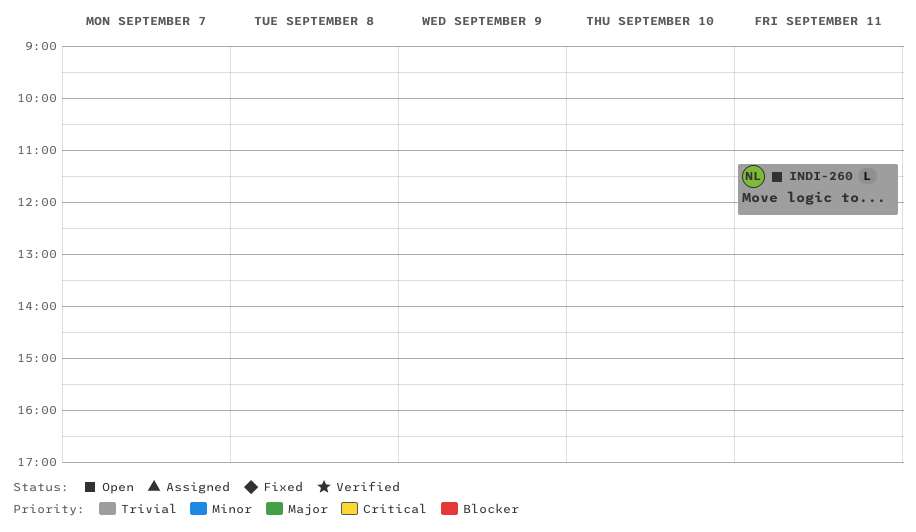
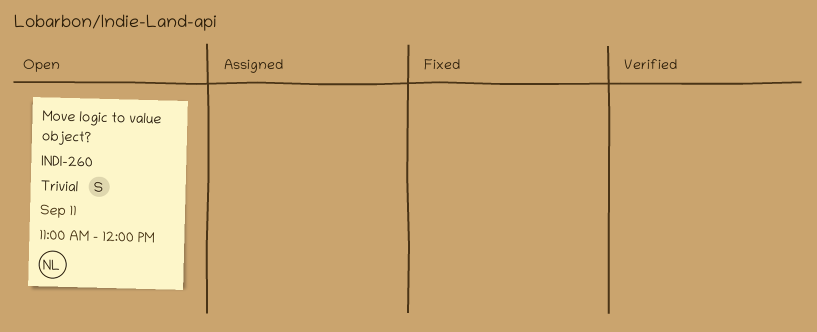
INDI-260, estimate: L -> S
INDI-260, begins: 11:15 -> 11:00
INDI-260, ends: 12:15 -> 12:00

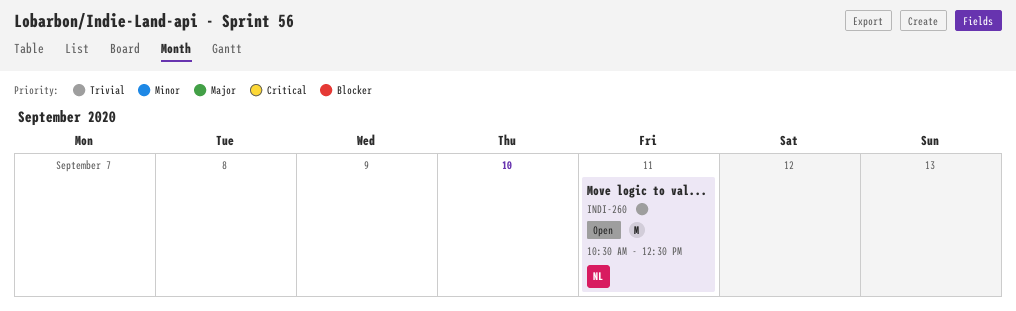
INDI-260, estimate: S -> M
INDI-260, begins: 11:00 -> 10:30
INDI-260, ends: 12:00 -> 12:30

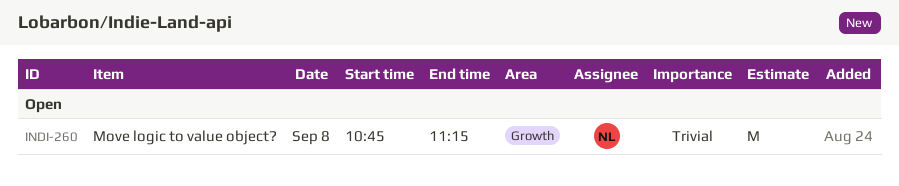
INDI-260, day: Sep 11 -> Sep 8
INDI-260, begins: 10:30 -> 10:45
INDI-260, ends: 12:30 -> 11:15

